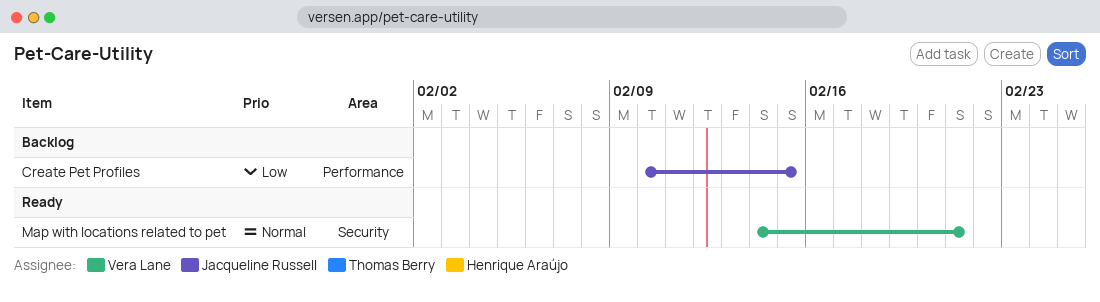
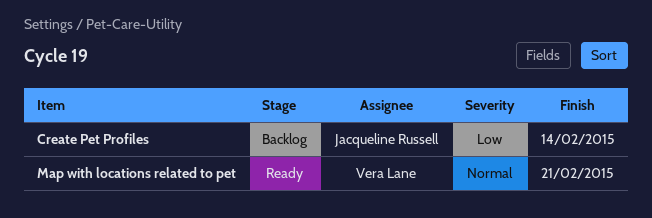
Create Pet Profiles, due: Feb 15 -> Feb 14

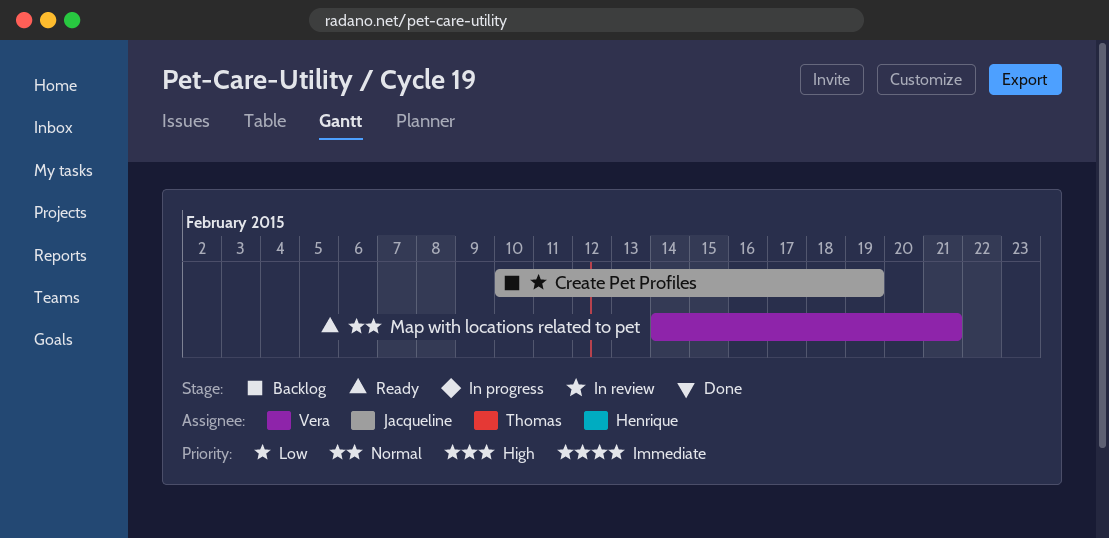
Create Pet Profiles, due: Feb 14 -> Feb 19

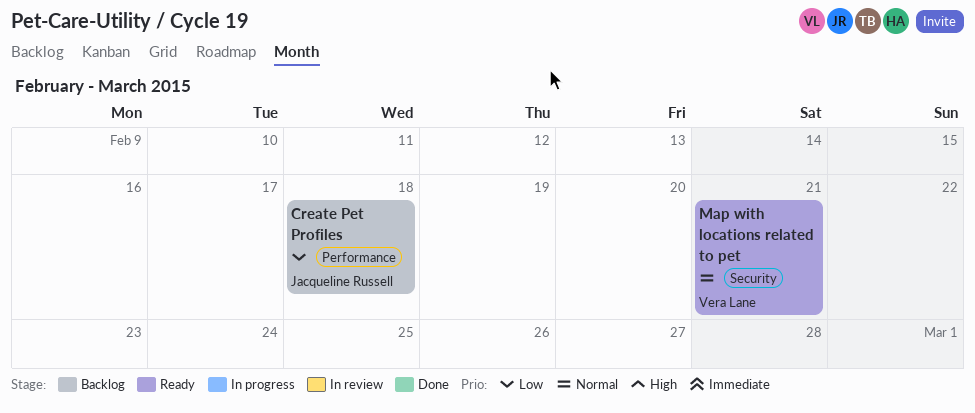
Create Pet Profiles, due: Feb 19 -> Feb 18

